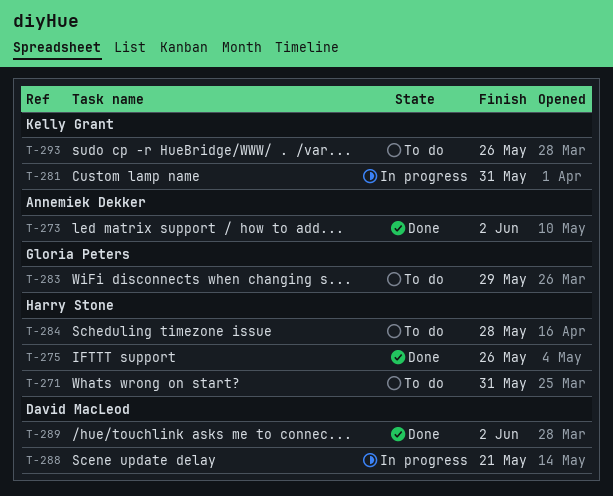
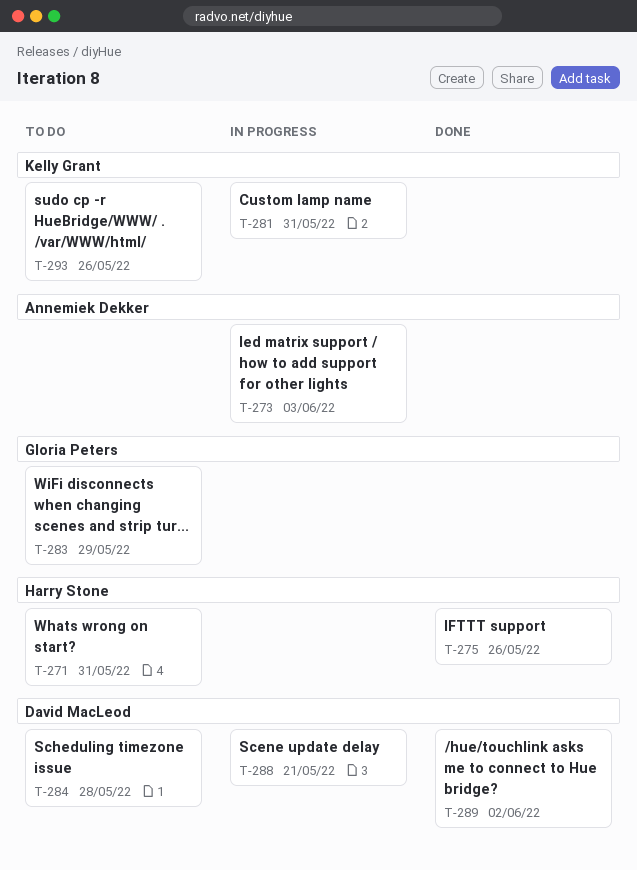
T-273, status: Done -> In progress
T-273, due: Jun 2 -> Jun 3
T-284, owner: Harry Stone -> David MacLeod

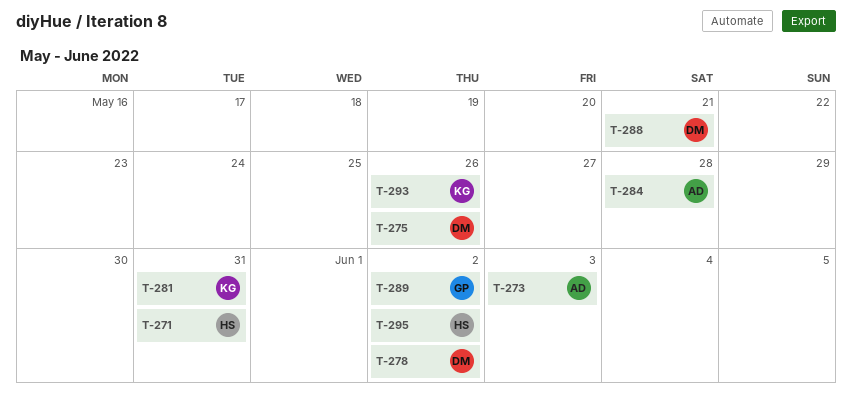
T-275, owner: Harry Stone -> David MacLeod
T-278: none -> present
T-283: present -> none
T-284, owner: David MacLeod -> Annemiek Dekker
T-289, owner: David MacLeod -> Gloria Peters
T-295: none -> present

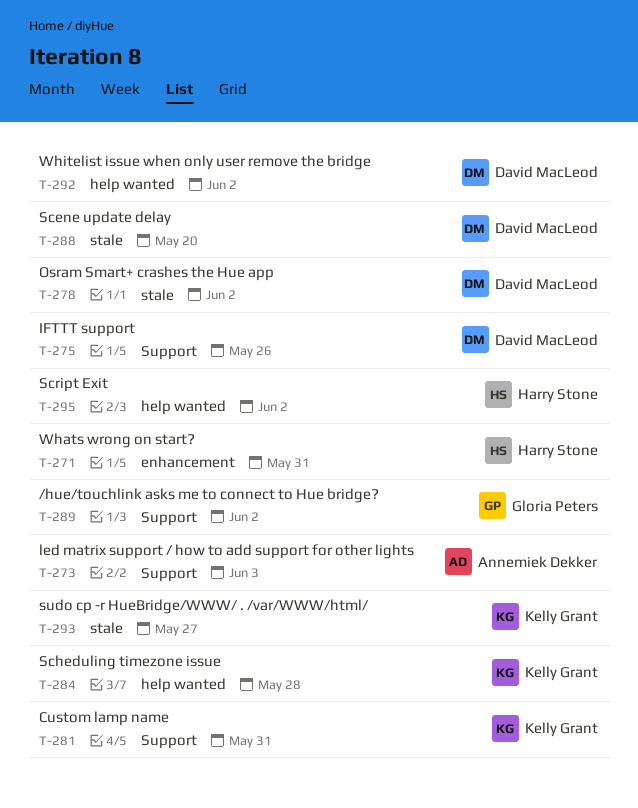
T-284, owner: Annemiek Dekker -> Kelly Grant
T-288, due: May 21 -> May 20
T-292: none -> present
T-293, due: May 26 -> May 27

